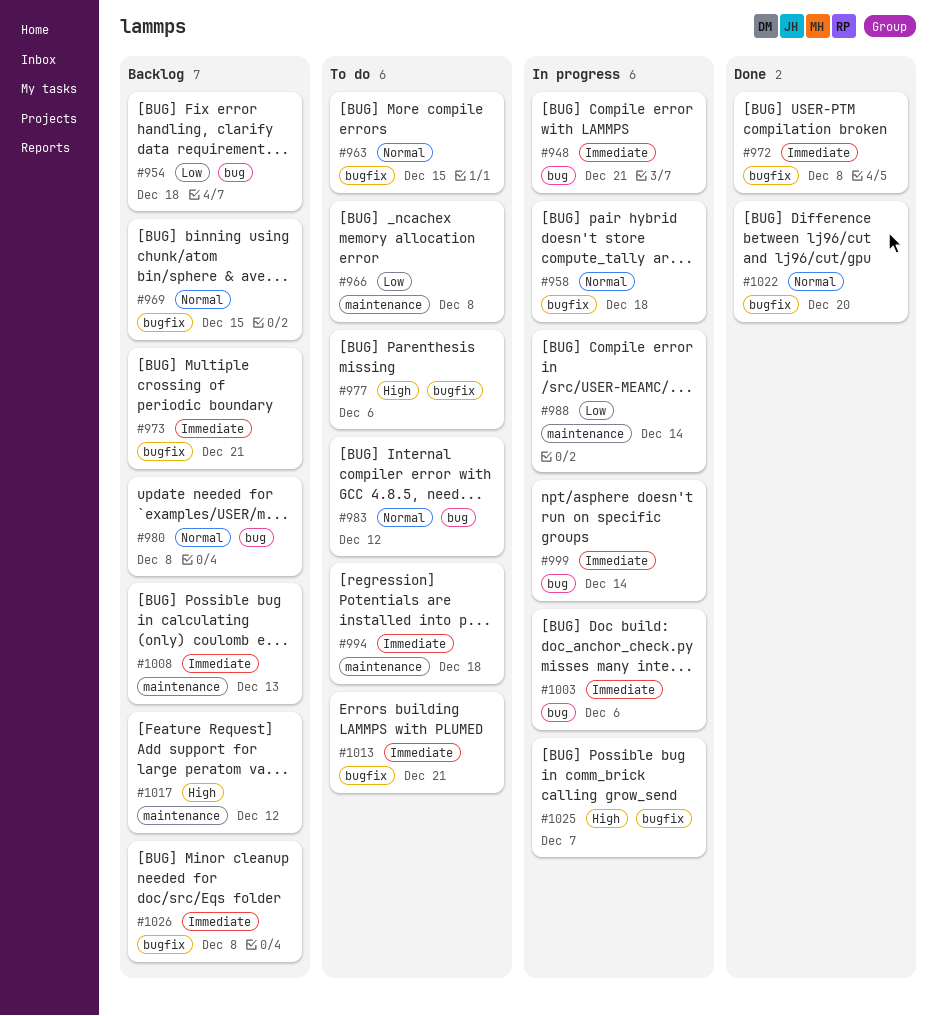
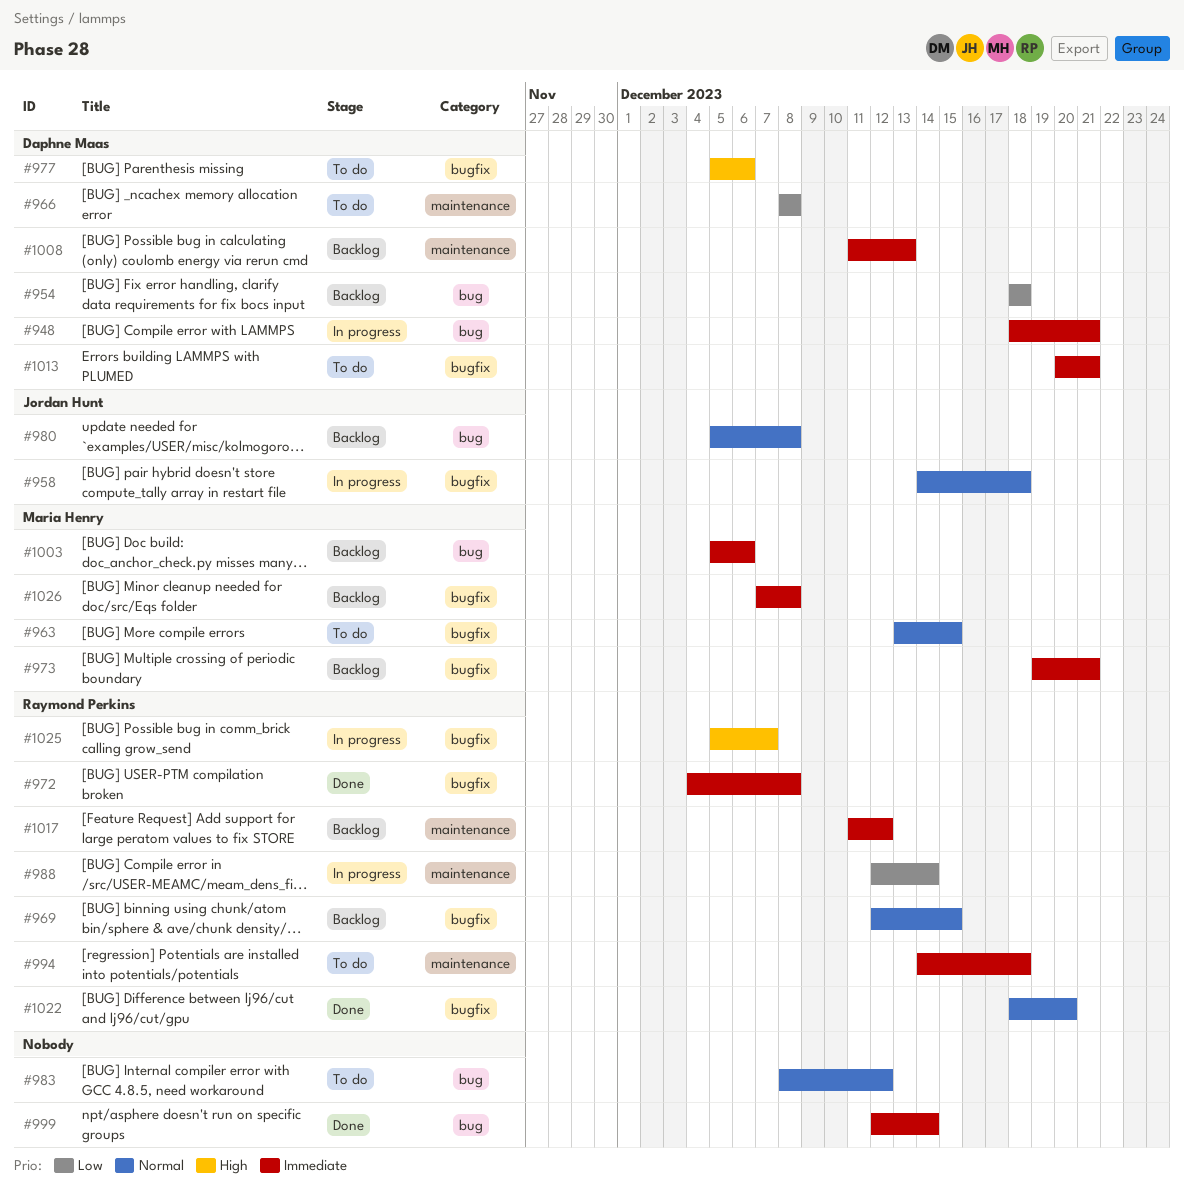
#999, status: In progress -> Done
#1003, status: In progress -> Backlog
#1017, priority: High -> Immediate

